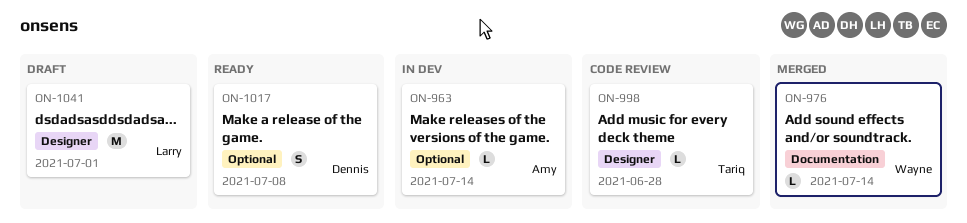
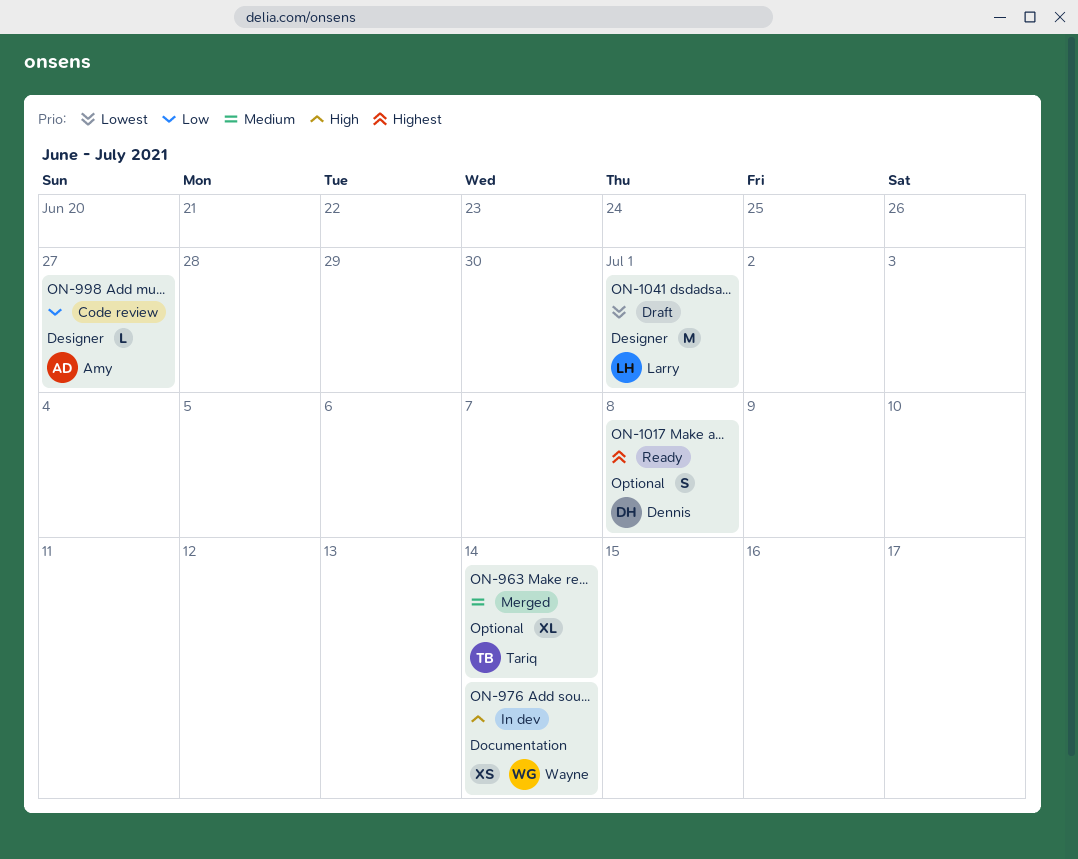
ON-963, status: In dev -> Merged
ON-963, owner: Amy -> Tariq
ON-963, estimate: L -> XL
ON-976, status: Merged -> In dev
ON-976, estimate: L -> XS
ON-998, owner: Tariq -> Amy
ON-998, due: Jun 28 -> Jun 27

